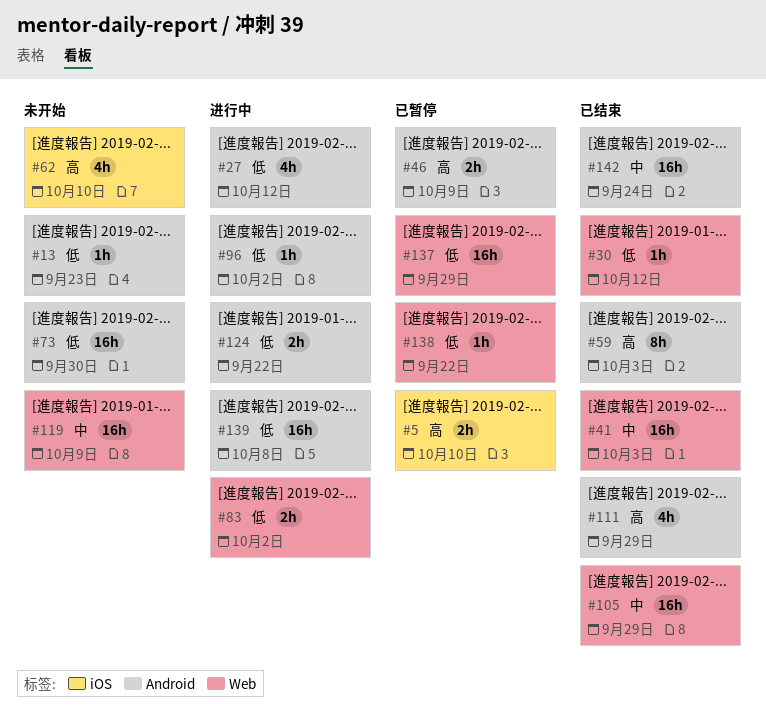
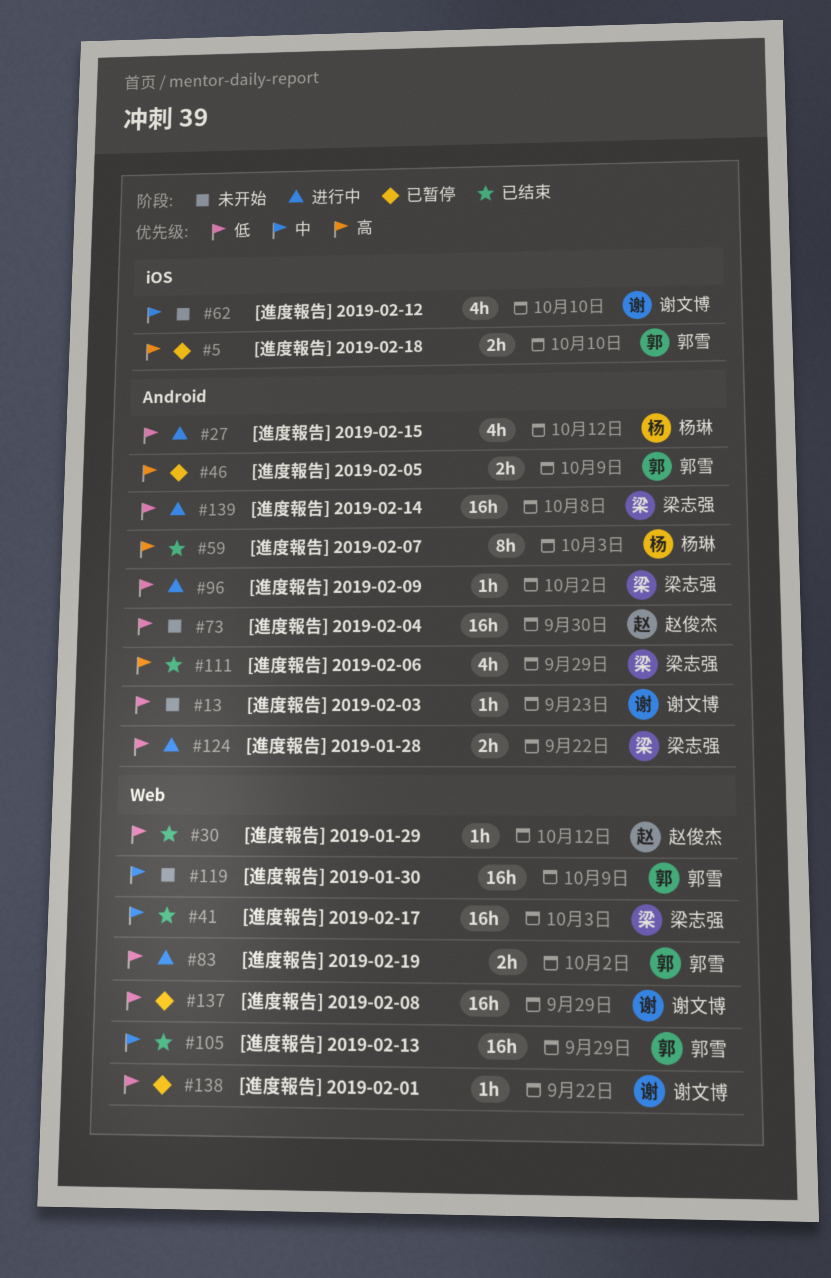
#62, priority: 高 -> 中
#142: present -> none

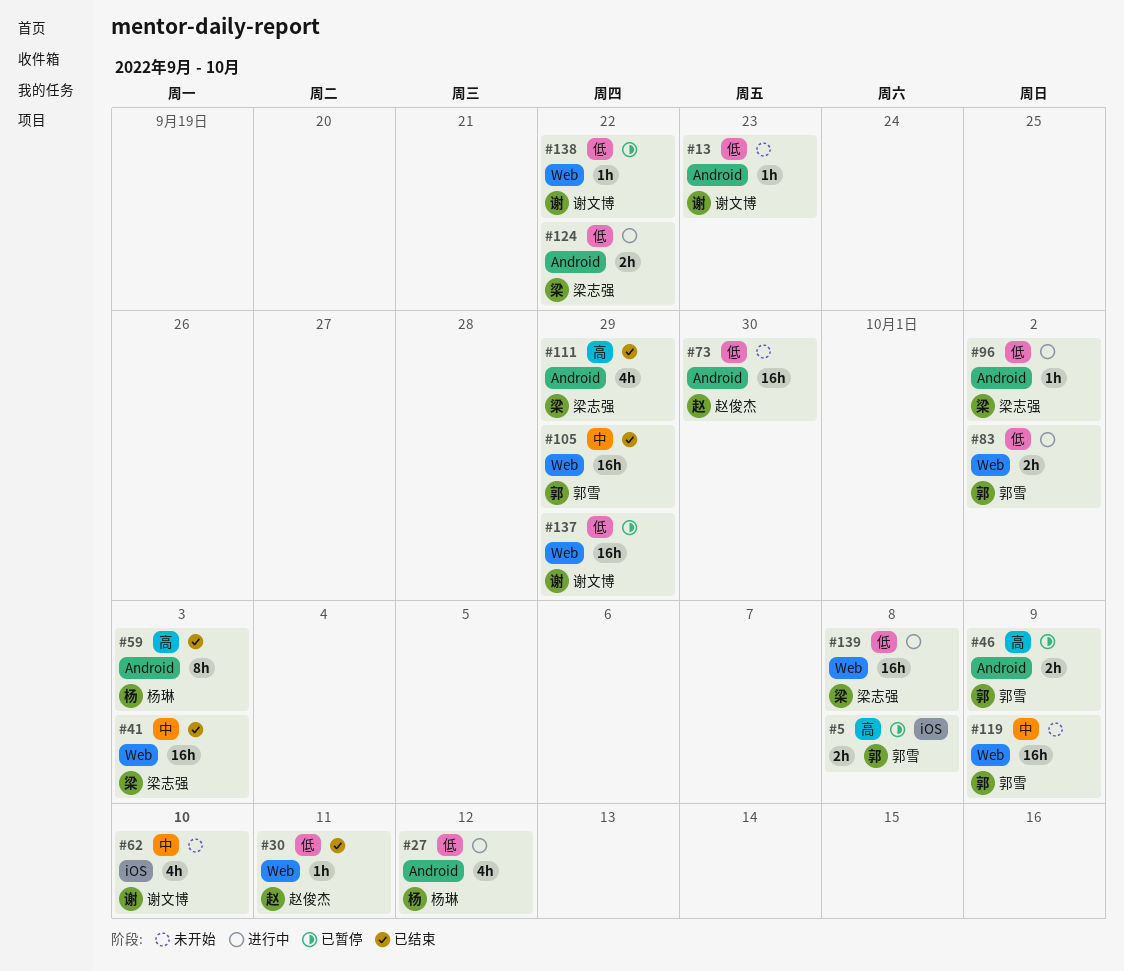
#5, due: Oct 10 -> Oct 8
#30, due: Oct 12 -> Oct 11
#139, label: Android -> Web

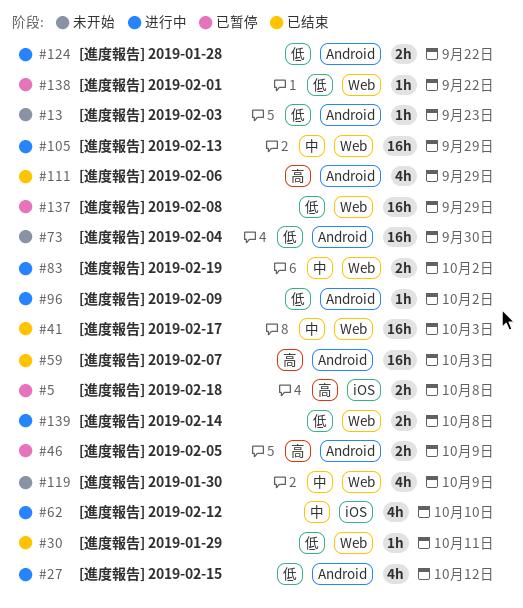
#59, estimate: 8h -> 16h
#62, status: 未开始 -> 进行中
#83, priority: 低 -> 中
#105, status: 已结束 -> 进行中
#119, estimate: 16h -> 4h
#139, estimate: 16h -> 2h

